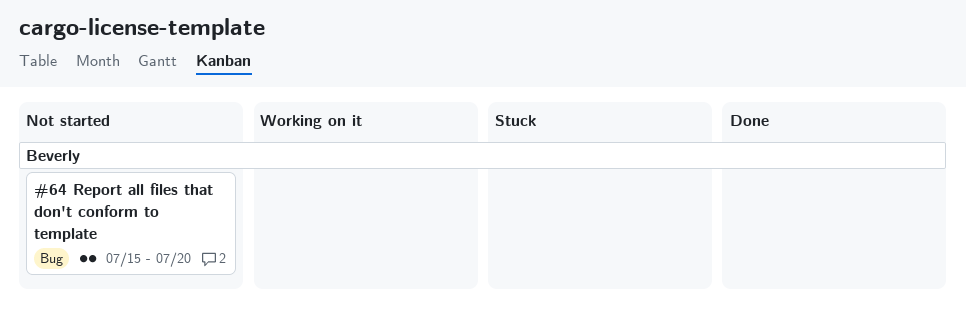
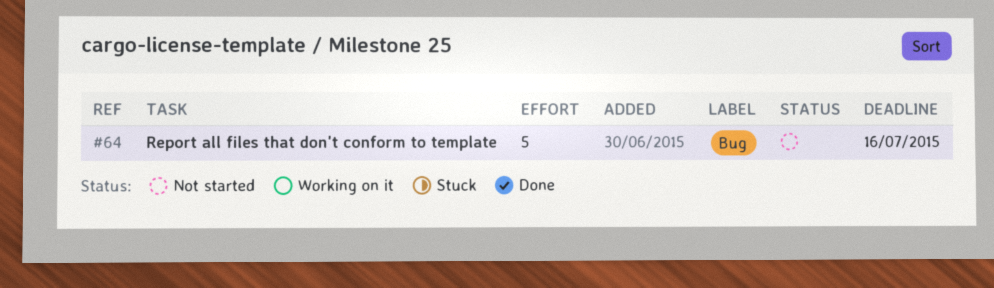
#64, estimate: 2 -> 5
#64, due: Jul 20 -> Jul 16

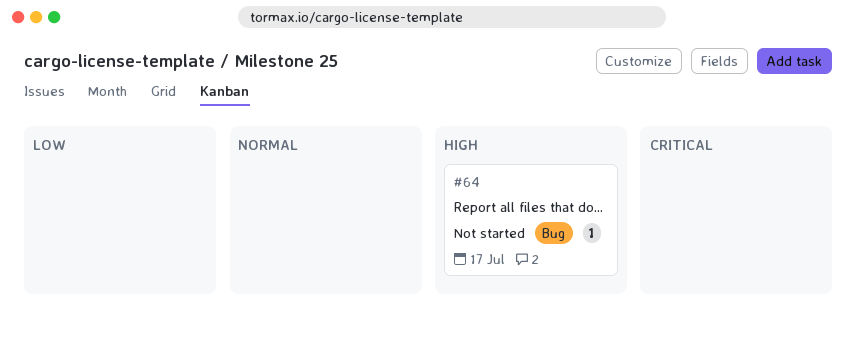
#64, estimate: 5 -> 1
#64, due: Jul 16 -> Jul 17

